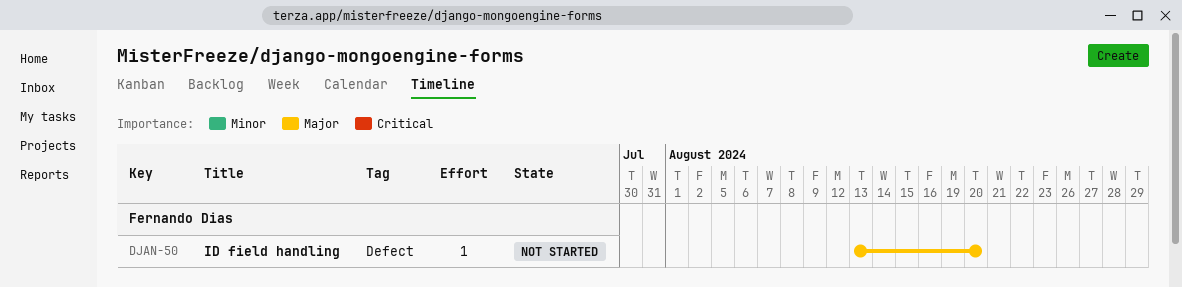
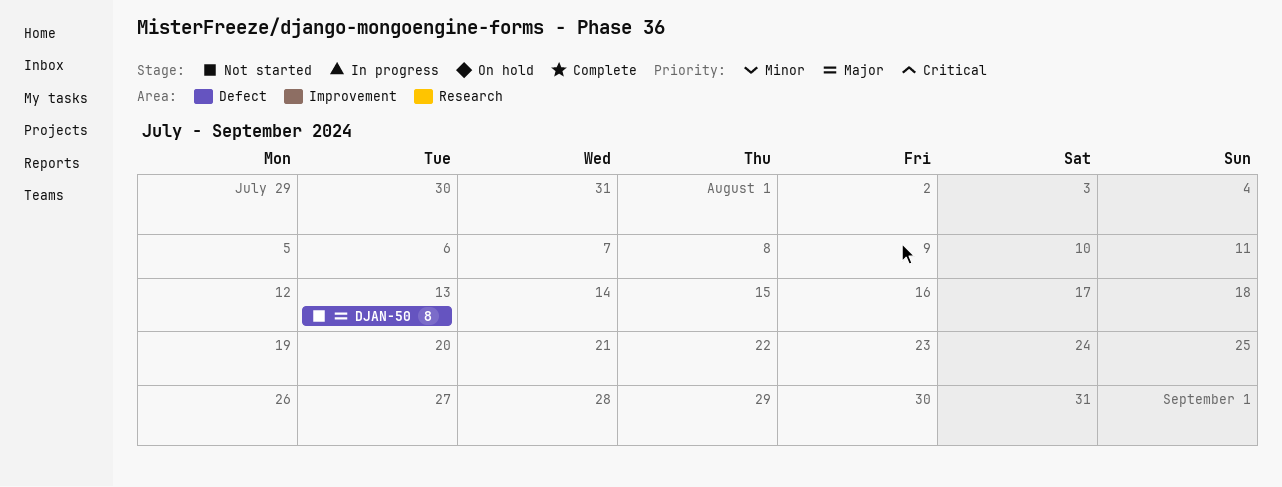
DJAN-50, estimate: 1 -> 8
DJAN-50, due: Aug 20 -> Aug 13

